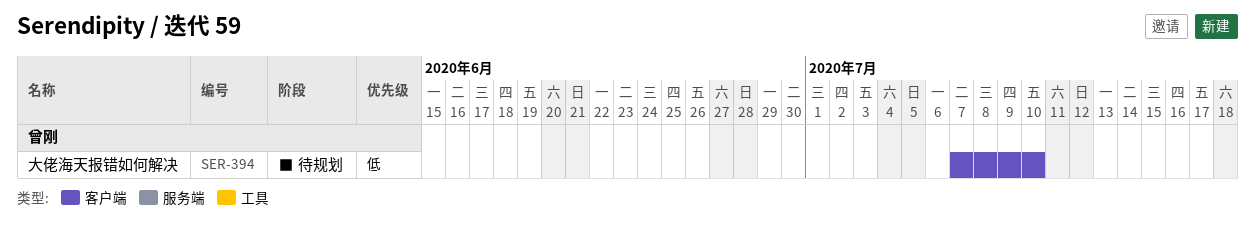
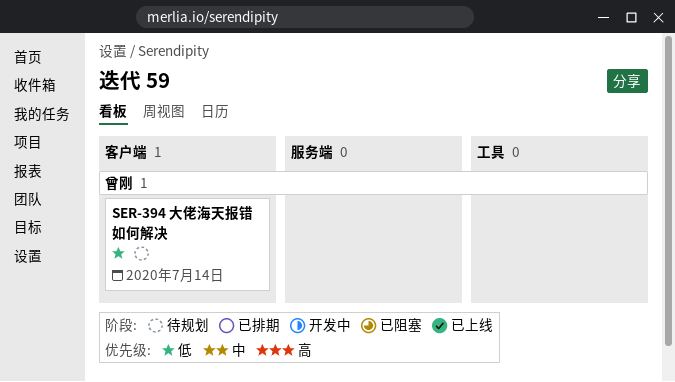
SER-394, due: Jul 10 -> Jul 14

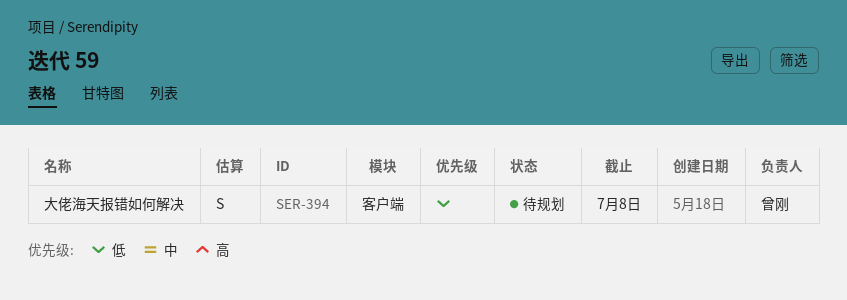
SER-394, due: Jul 14 -> Jul 8

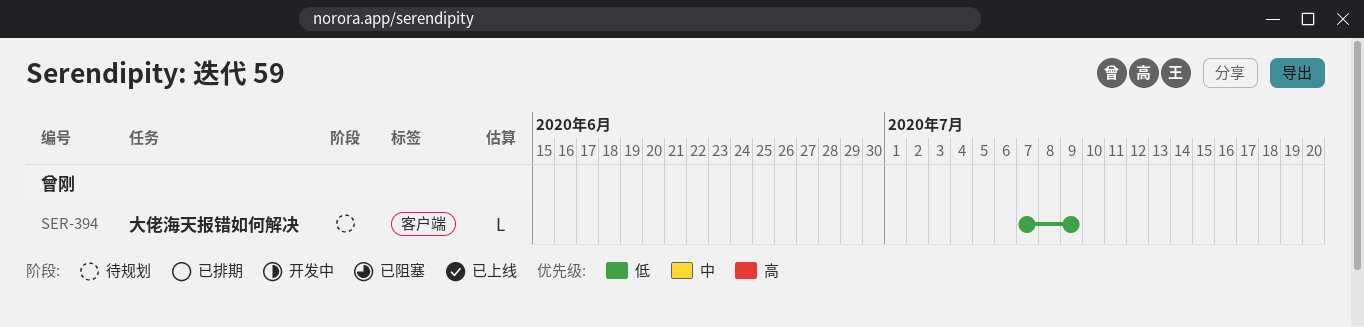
SER-394, estimate: S -> L
SER-394, due: Jul 8 -> Jul 9

